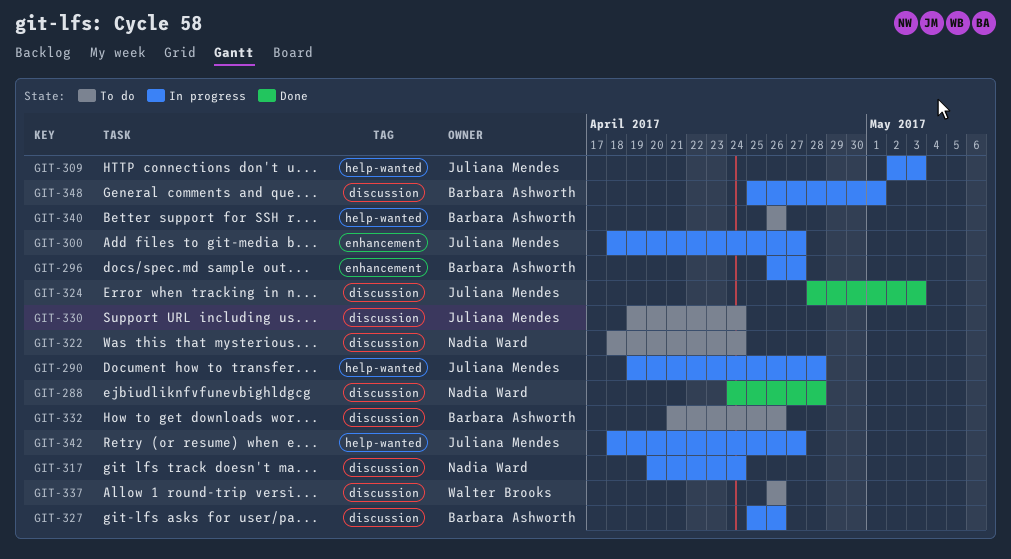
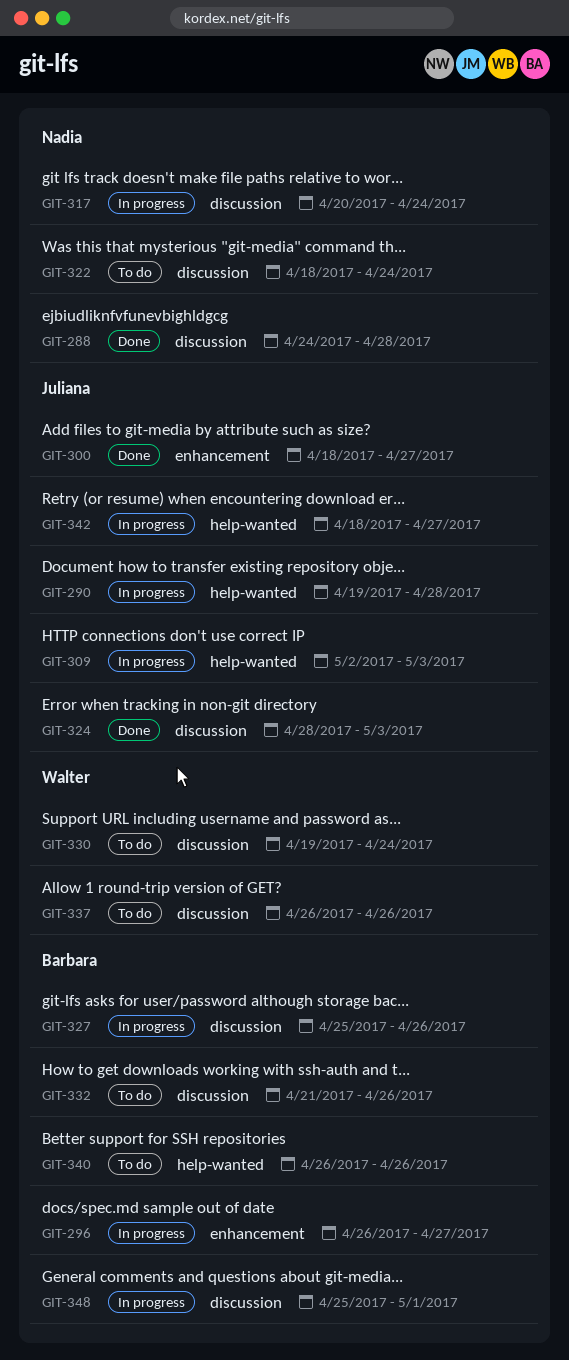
GIT-300, status: In progress -> Done
GIT-330, owner: Juliana Mendes -> Walter Brooks

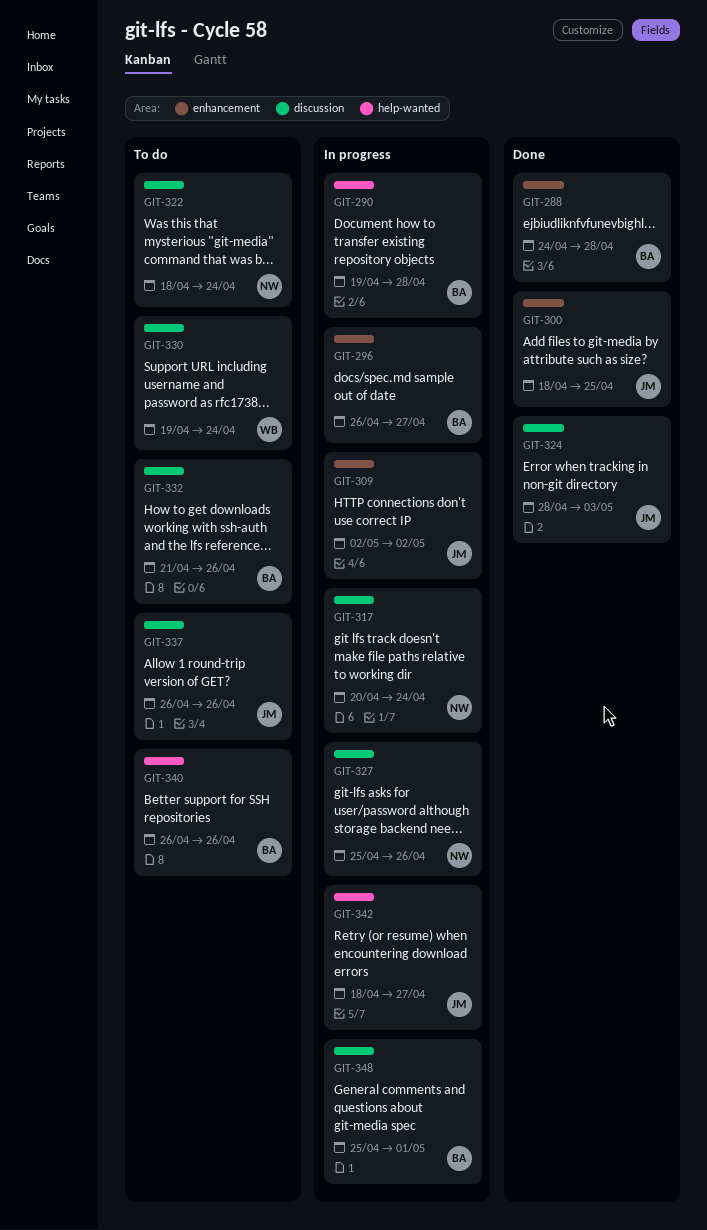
GIT-288, owner: Nadia -> Barbara
GIT-288, label: discussion -> enhancement
GIT-290, owner: Juliana -> Barbara
GIT-300, due: Apr 27 -> Apr 25
GIT-309, label: help-wanted -> enhancement
GIT-309, due: May 3 -> May 2
GIT-327, owner: Barbara -> Nadia
GIT-337, owner: Walter -> Juliana

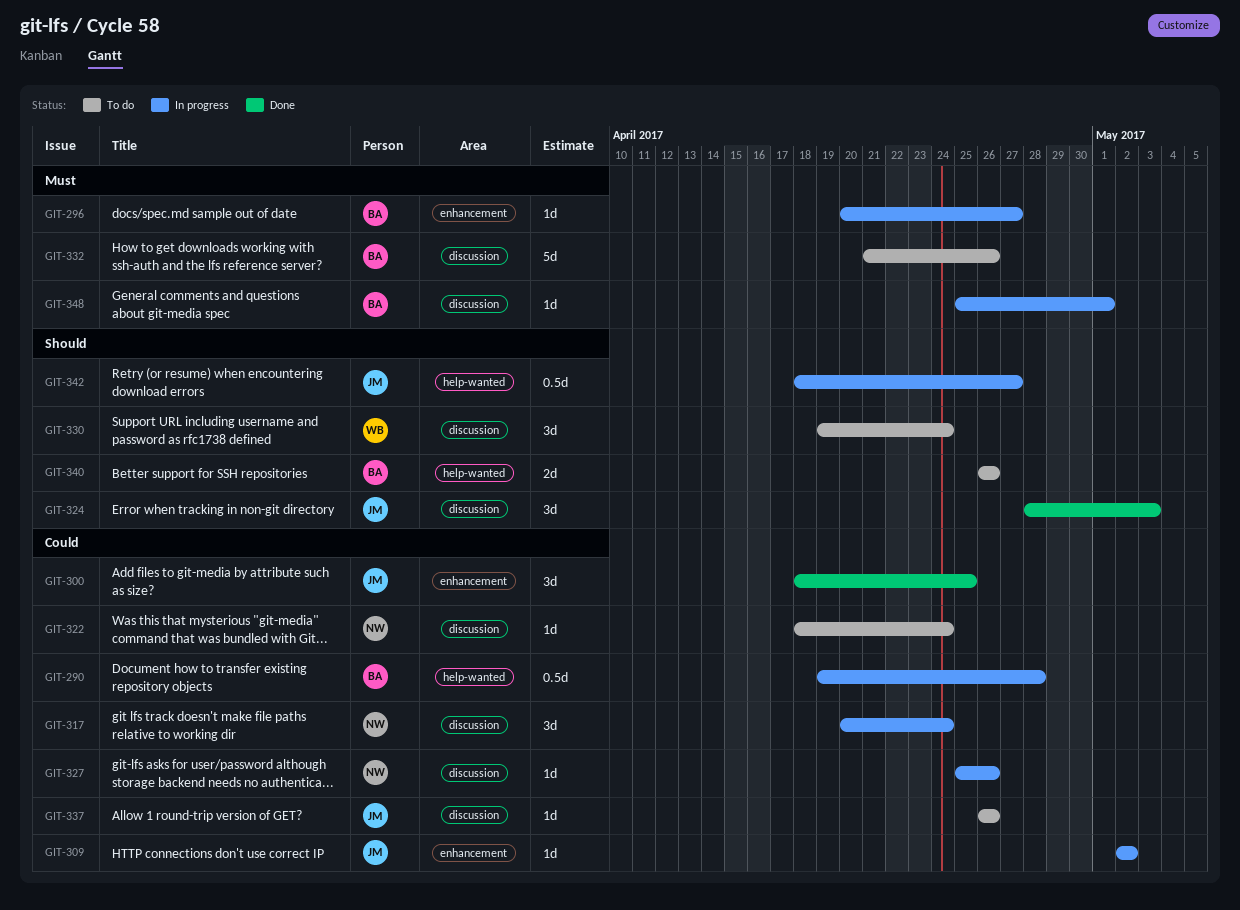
GIT-288: present -> none
GIT-296, start: Apr 26 -> Apr 20

